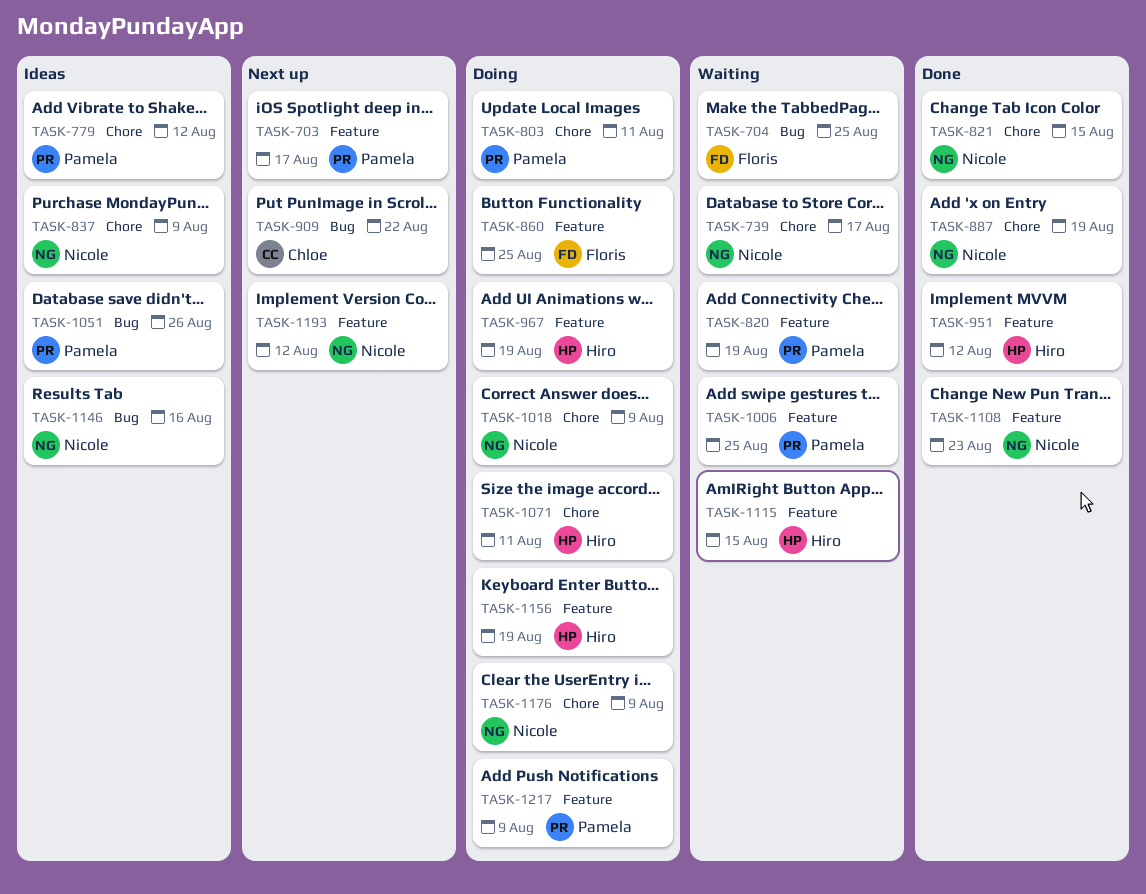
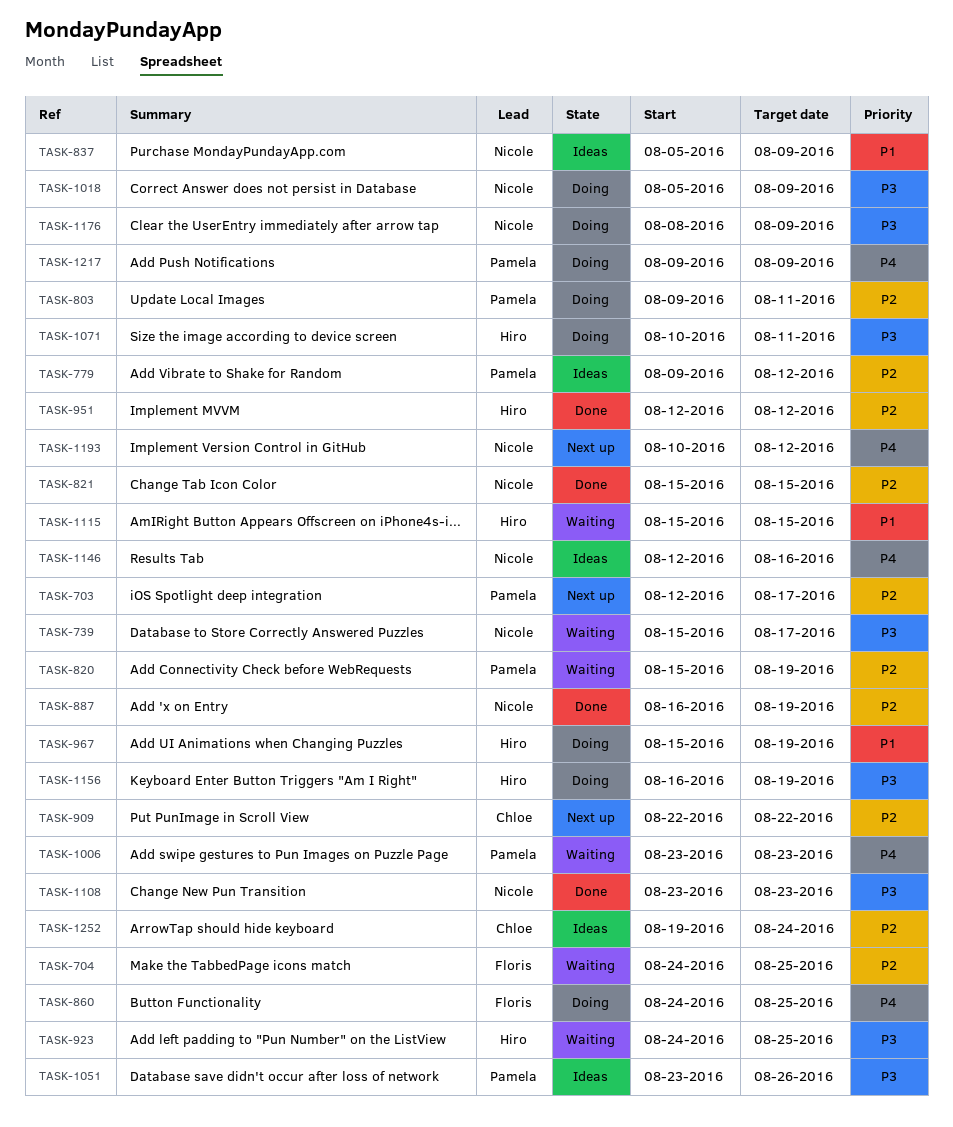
TASK-923: none -> present
TASK-1006, due: Aug 25 -> Aug 23
TASK-1252: none -> present

